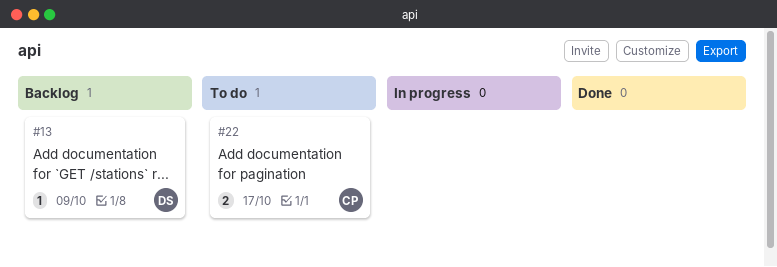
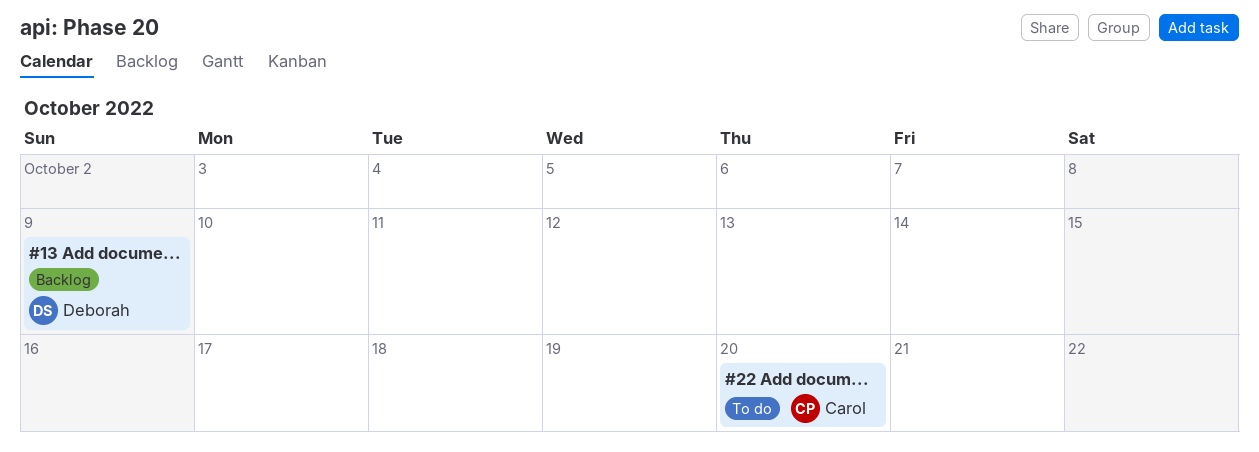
#22, due: Oct 17 -> Oct 20

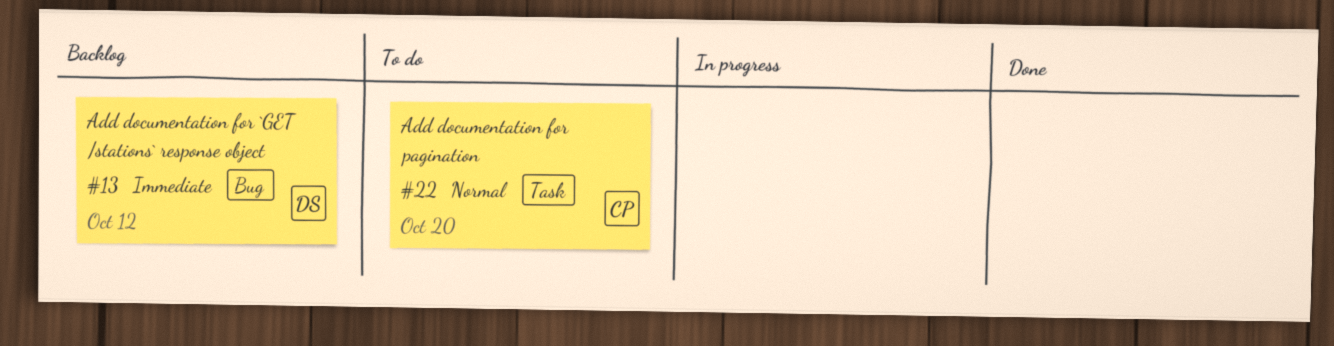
#13, due: Oct 9 -> Oct 12

